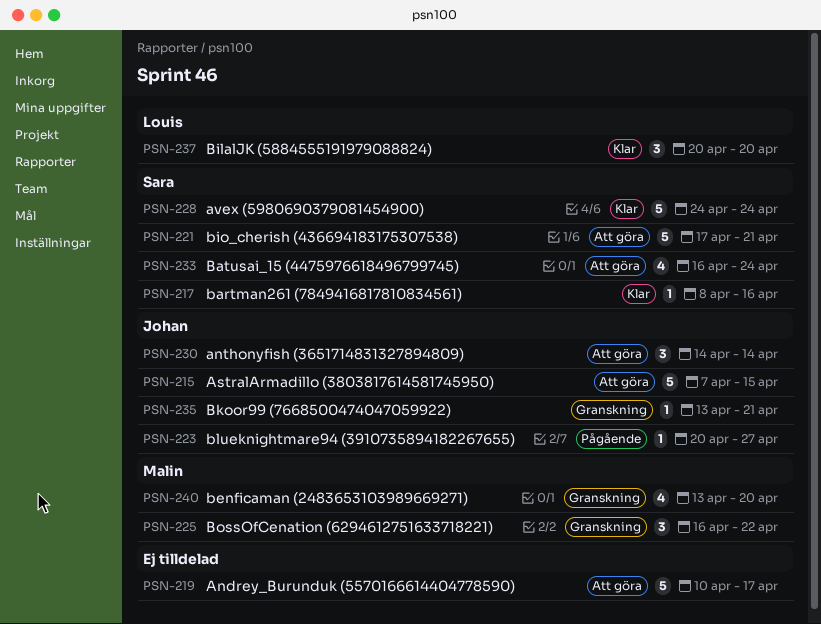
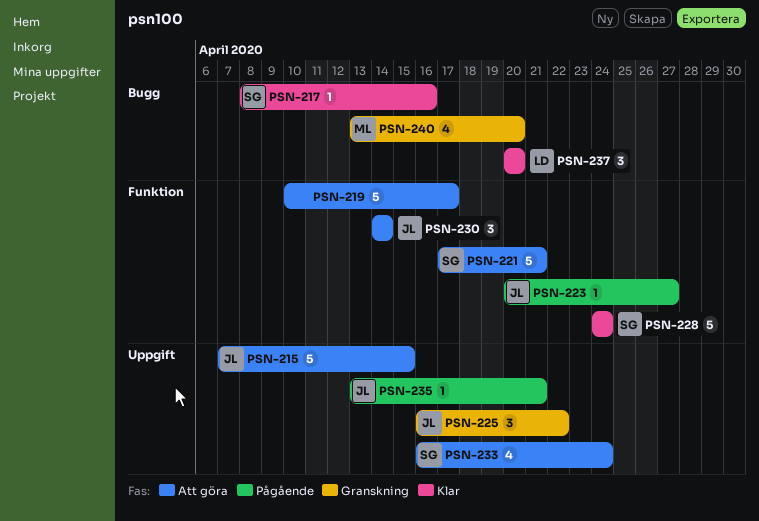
PSN-225, owner: Malin -> Johan
PSN-235, status: Granskning -> Pågående

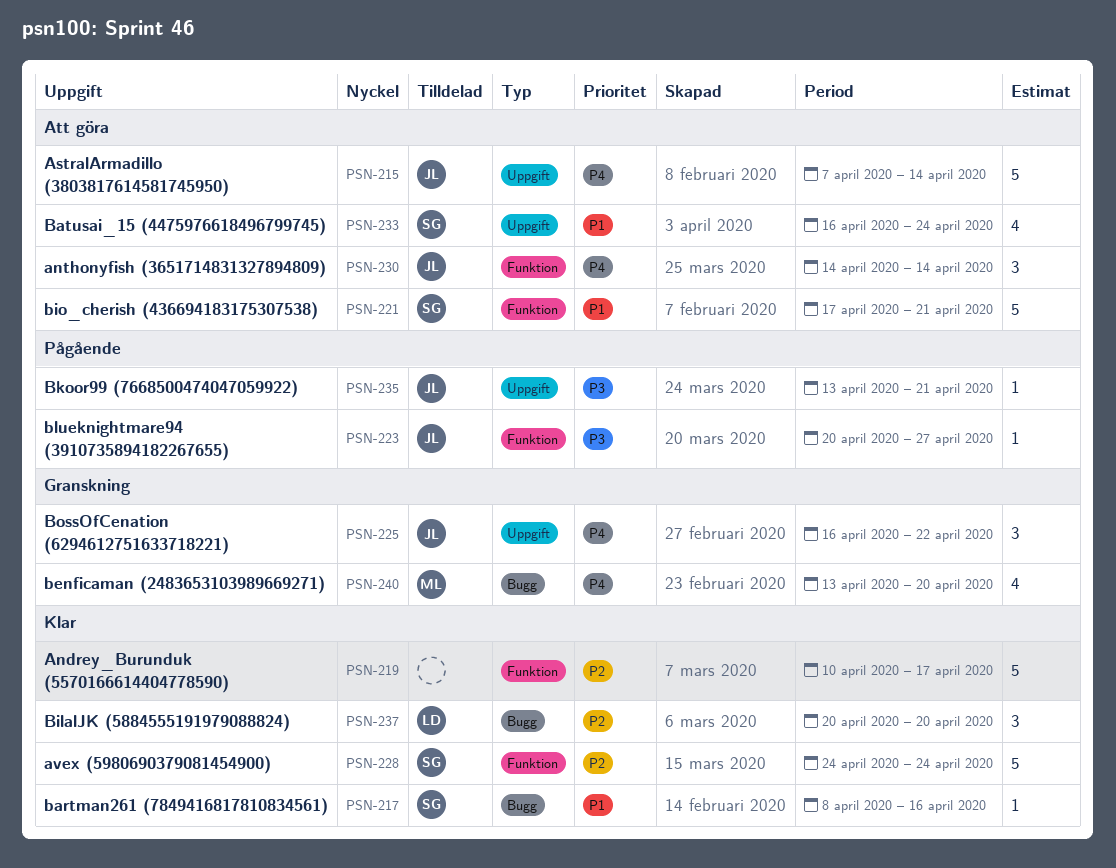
PSN-215, due: Apr 15 -> Apr 14
PSN-219, status: Att göra -> Klar

